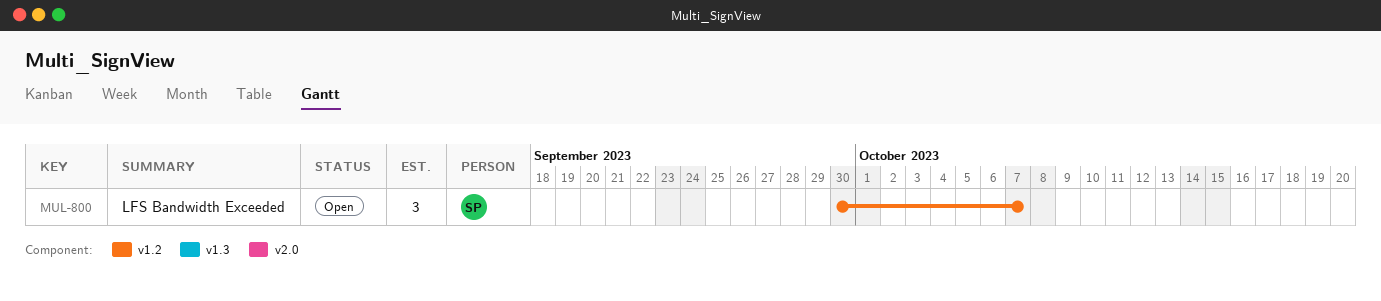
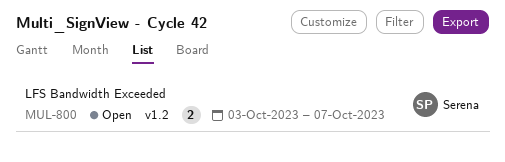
MUL-800, estimate: 3 -> 2
MUL-800, start: Sep 30 -> Oct 3

